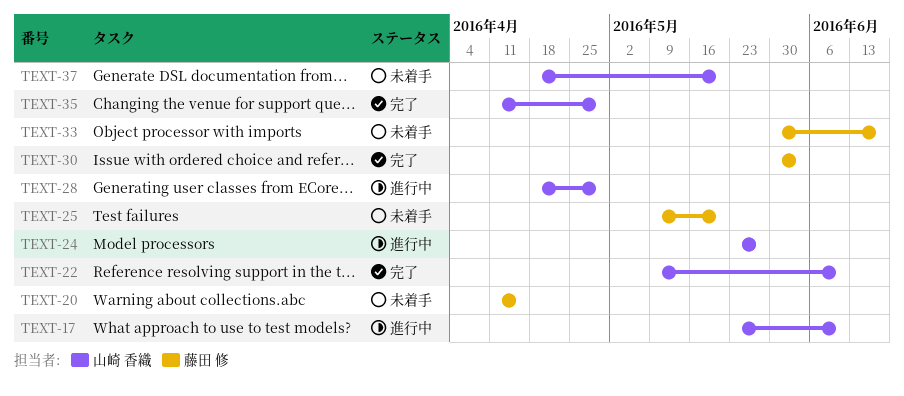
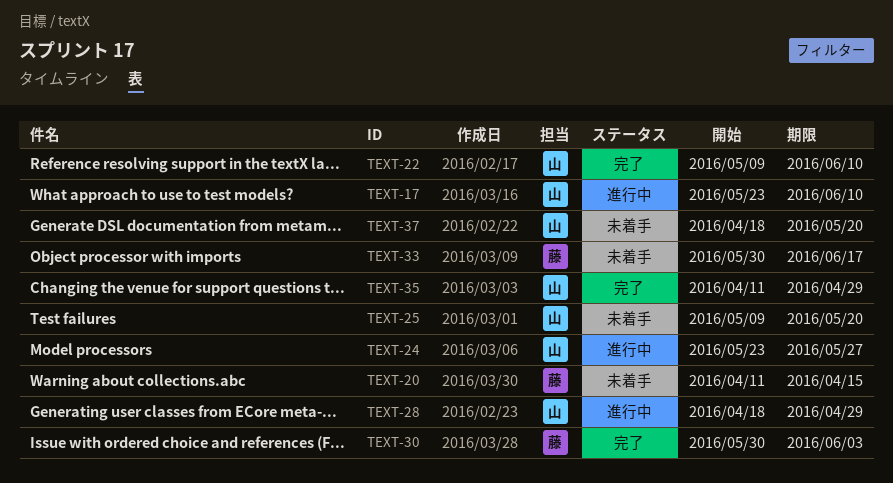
TEXT-25, owner: 藤田 修 -> 山崎 香織

